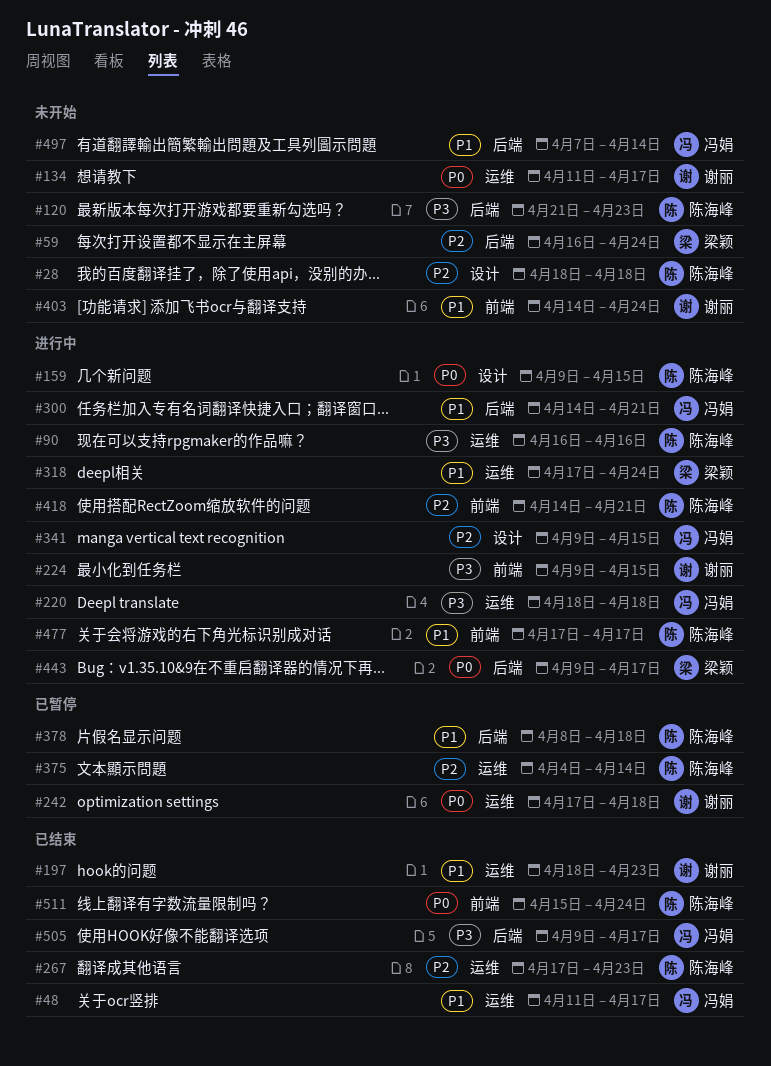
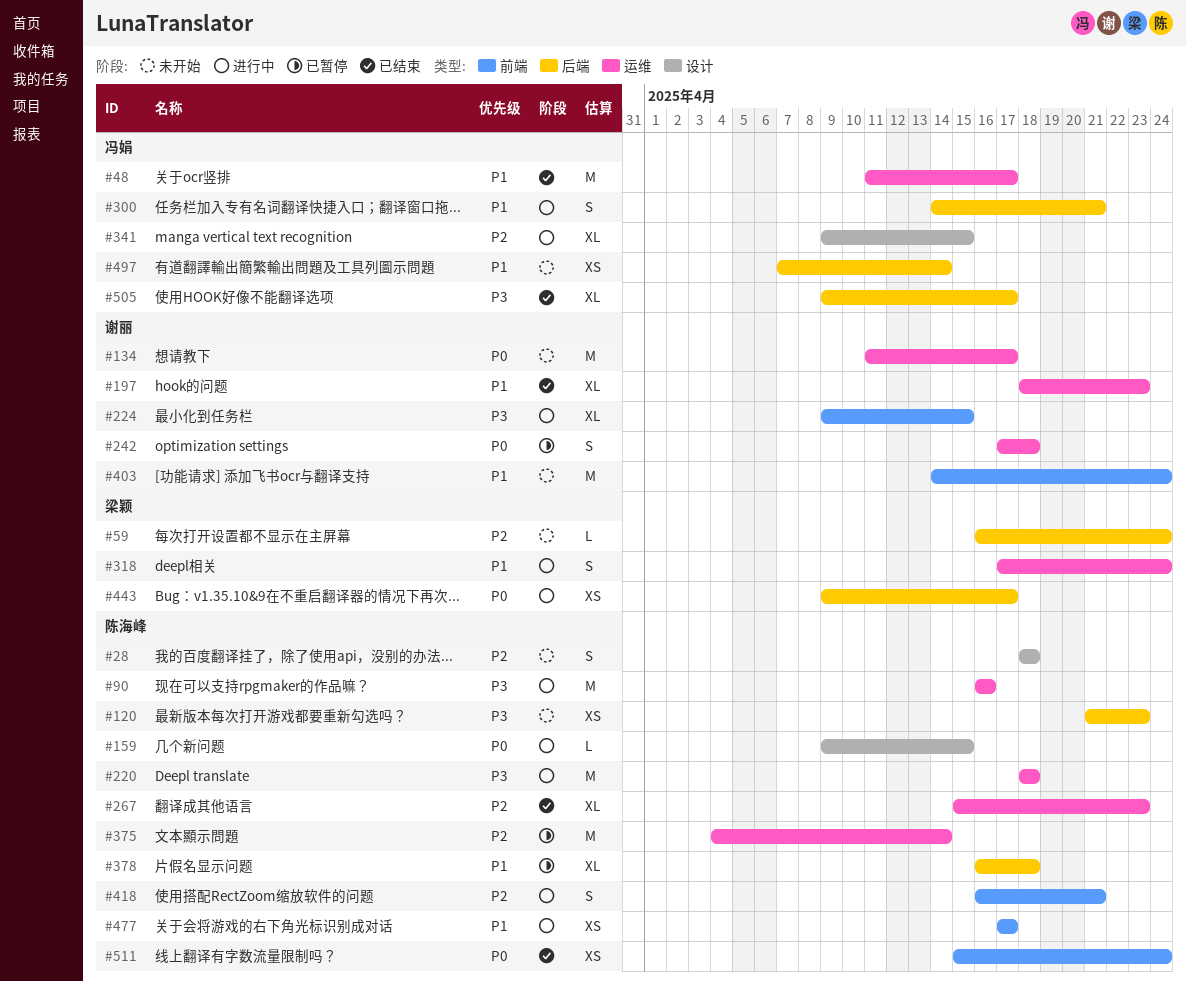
#220, owner: 冯娟 -> 陈海峰
#267, start: Apr 17 -> Apr 15
#378, start: Apr 8 -> Apr 16
#418, start: Apr 14 -> Apr 16

